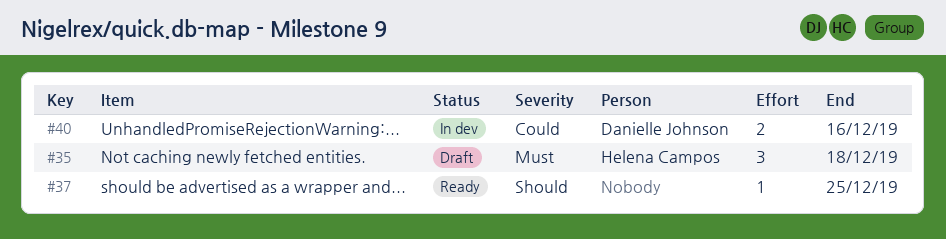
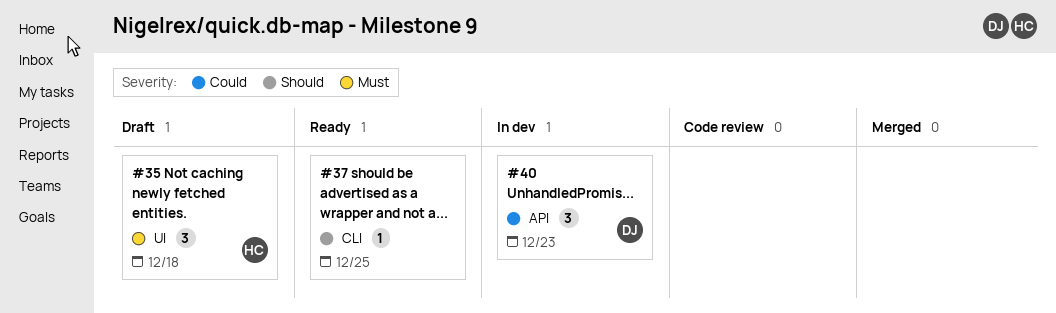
#40, estimate: 2 -> 3
#40, due: Dec 16 -> Dec 23

